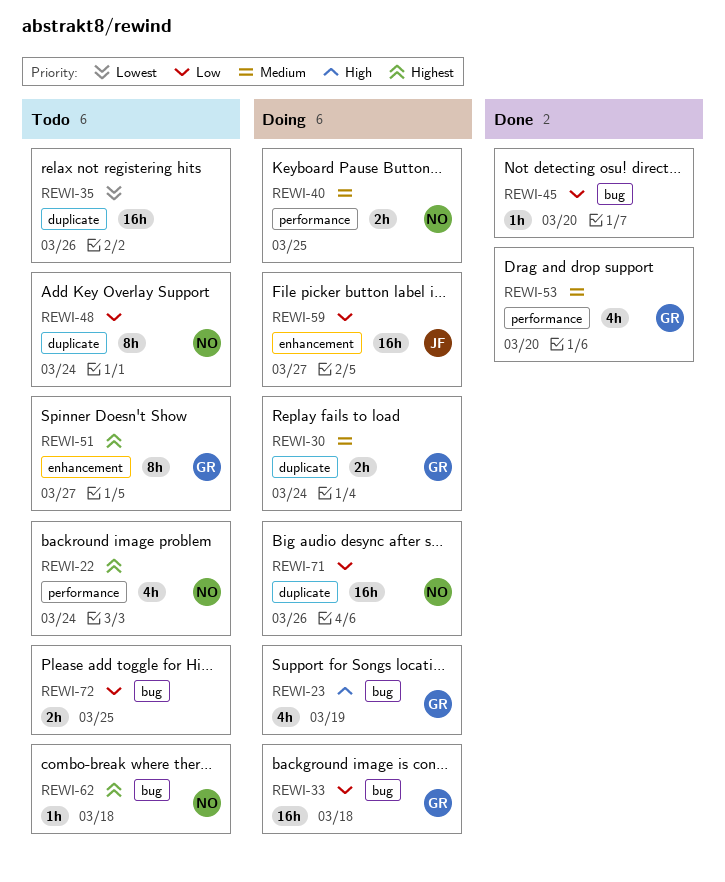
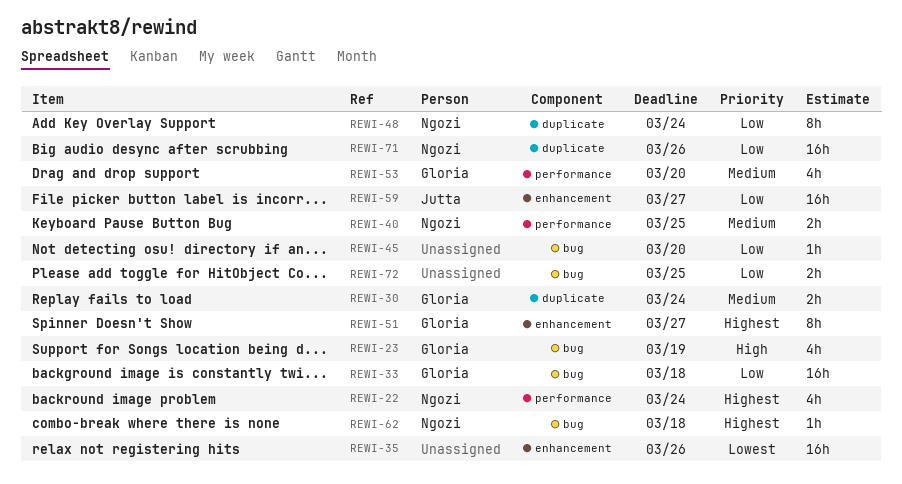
REWI-35, label: duplicate -> enhancement

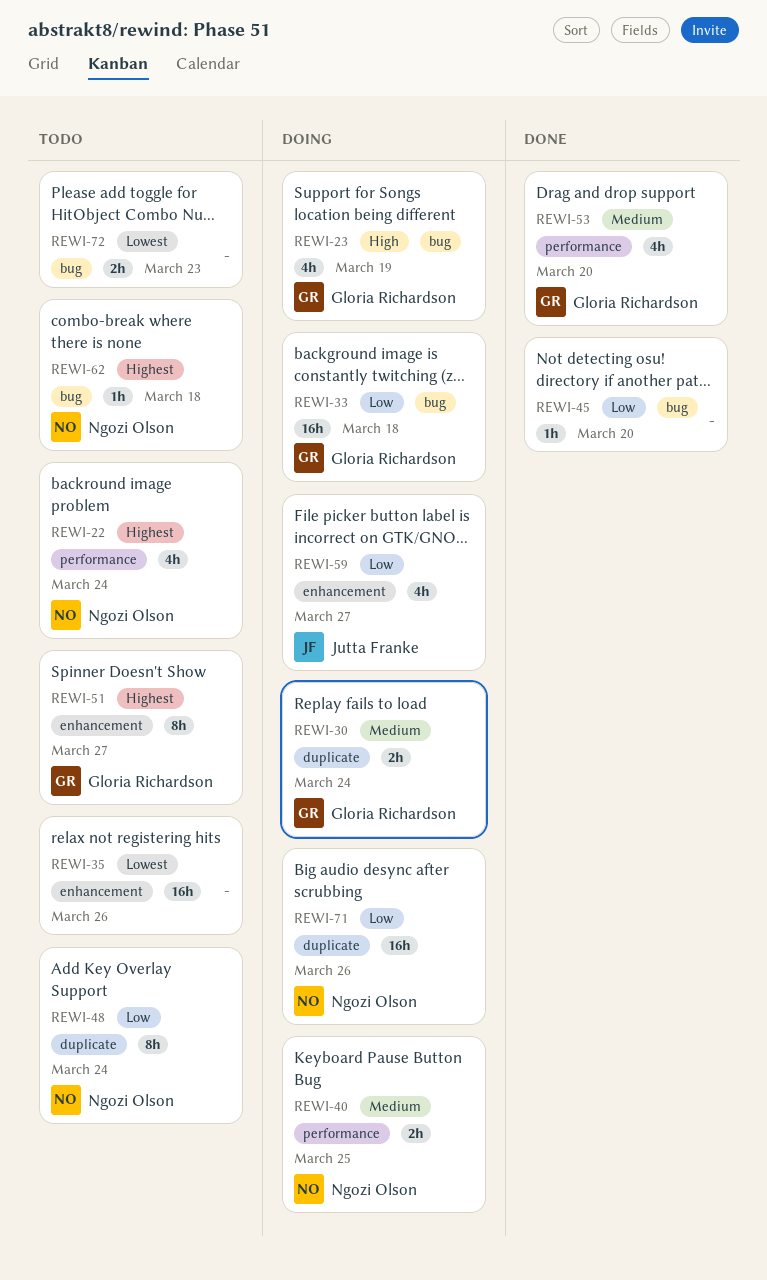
REWI-59, estimate: 16h -> 4h
REWI-72, priority: Low -> Lowest
REWI-72, due: Mar 25 -> Mar 23

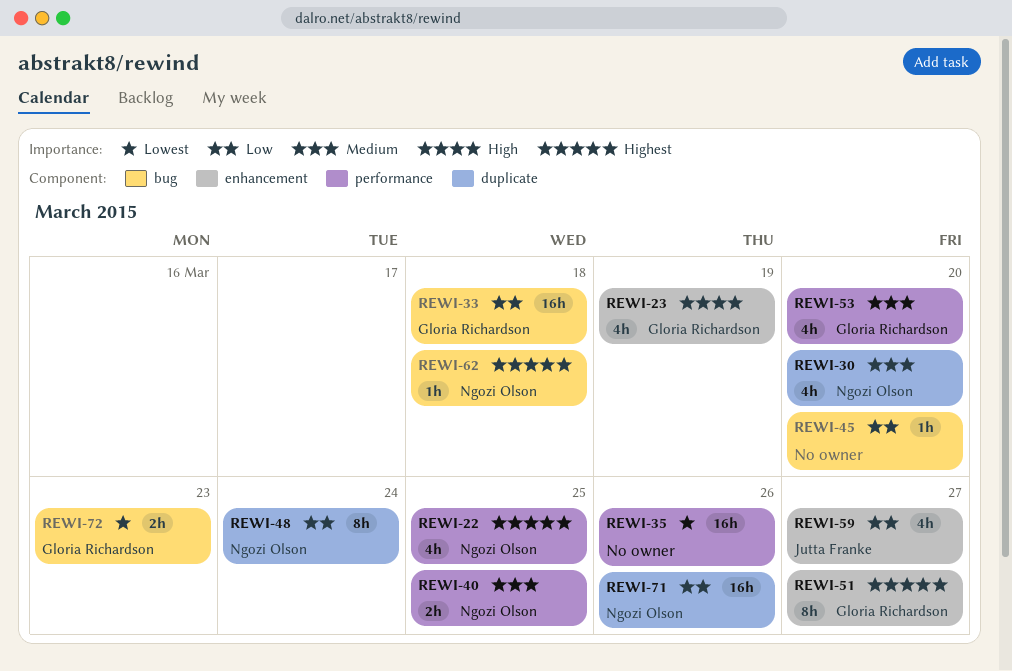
REWI-22, due: Mar 24 -> Mar 25
REWI-23, label: bug -> enhancement
REWI-30, owner: Gloria Richardson -> Ngozi Olson
REWI-30, estimate: 2h -> 4h
REWI-30, due: Mar 24 -> Mar 20
REWI-35, label: enhancement -> performance
REWI-72, owner: none -> Gloria Richardson

